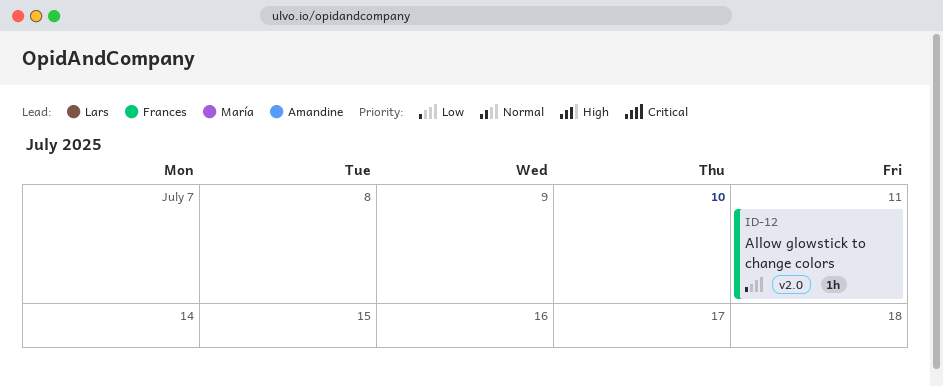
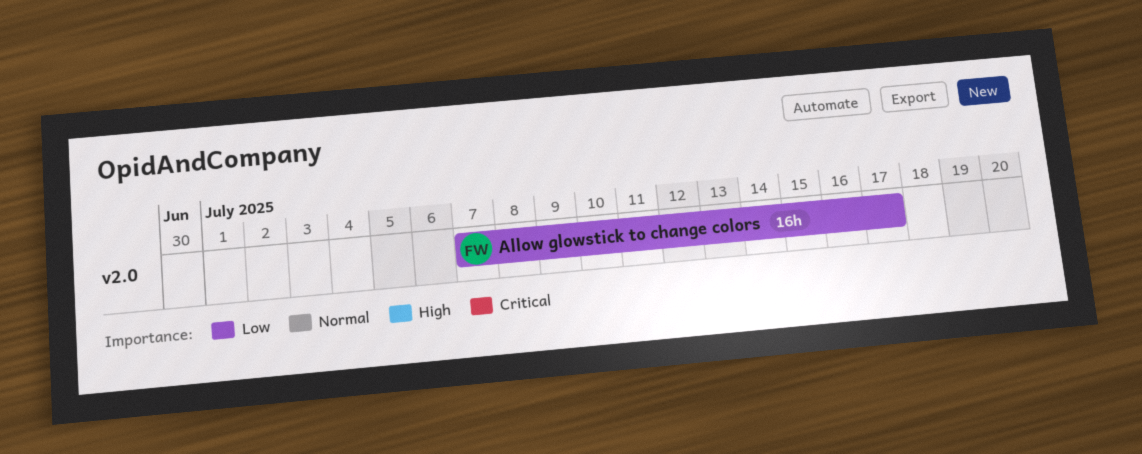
Allow glowstick to change colors, estimate: 1h -> 16h
Allow glowstick to change colors, due: Jul 11 -> Jul 17

